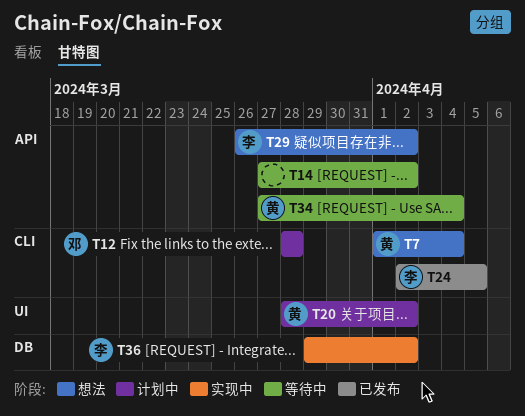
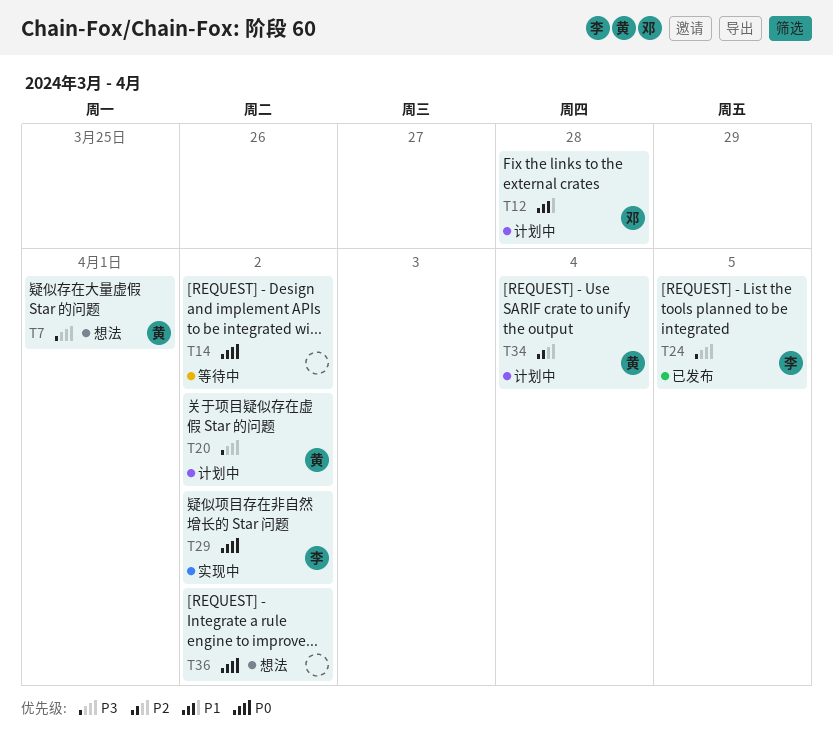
T7, due: Apr 4 -> Apr 1
T29, status: 想法 -> 实现中
T34, status: 等待中 -> 计划中
T36, status: 实现中 -> 想法
T36, owner: 李 -> none

